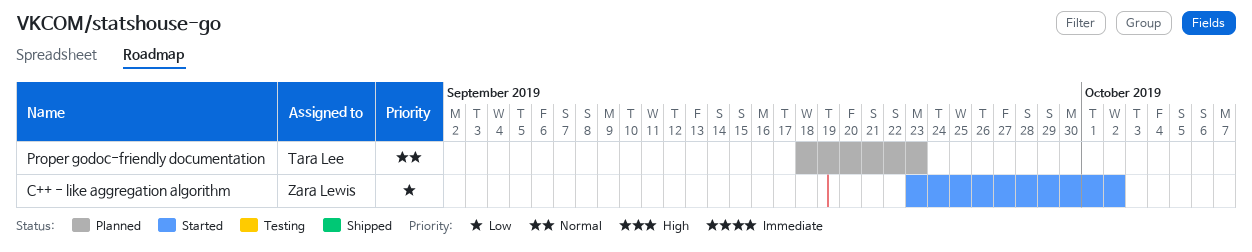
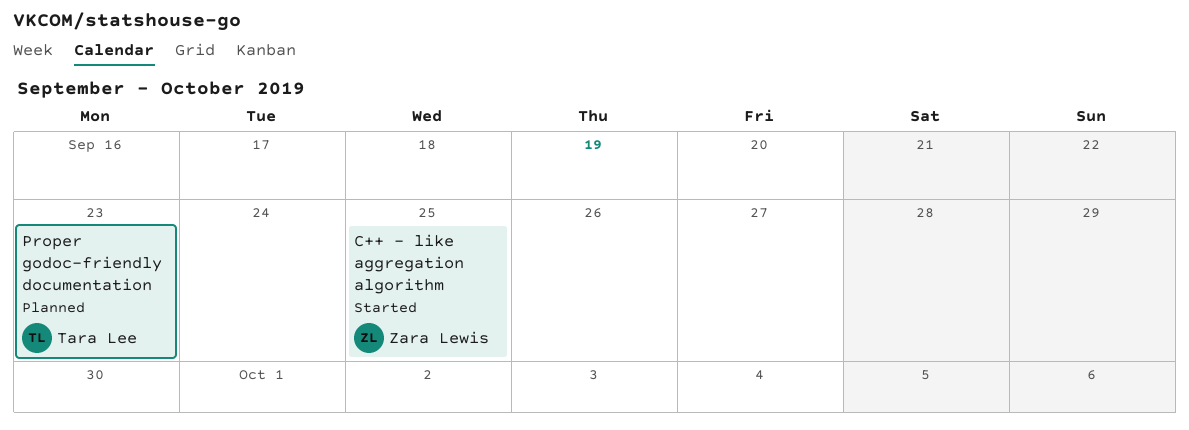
C++ - like aggregation algorithm, due: Oct 2 -> Sep 25

